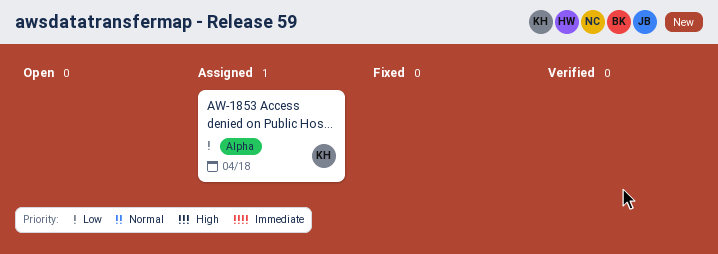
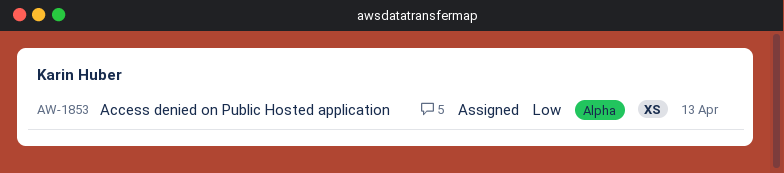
AW-1853, due: Apr 18 -> Apr 13

